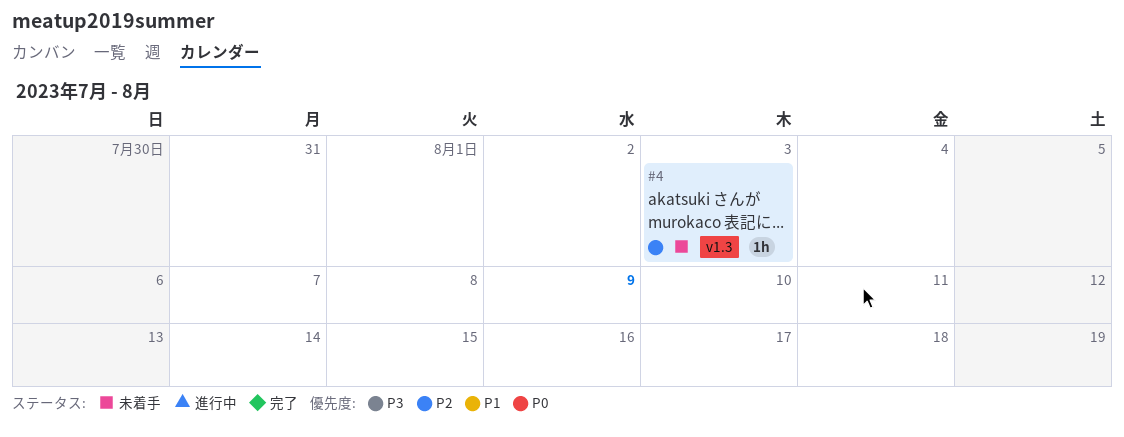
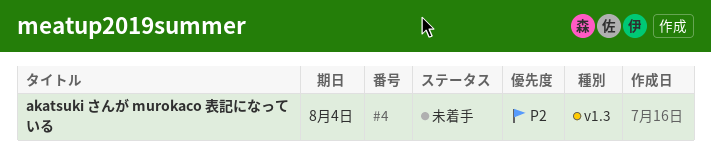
#4, due: Aug 3 -> Aug 4

